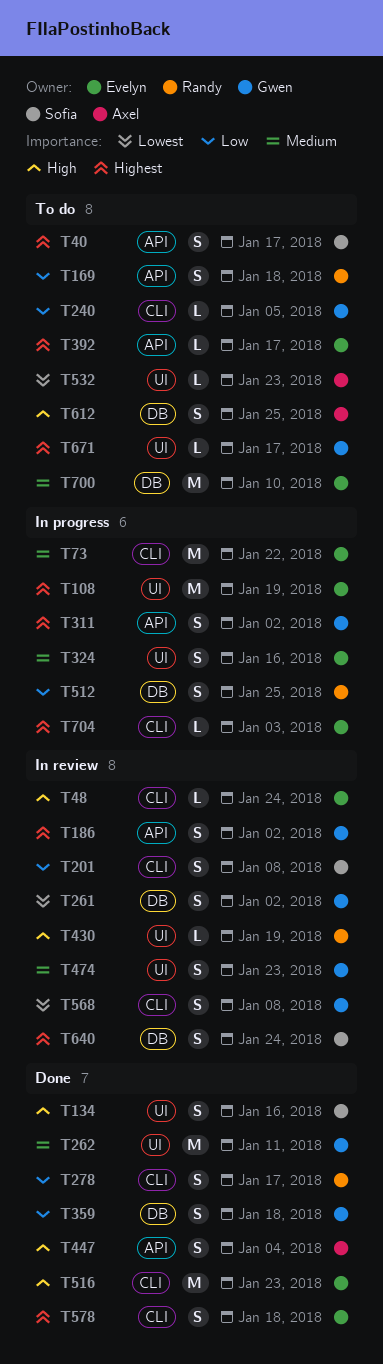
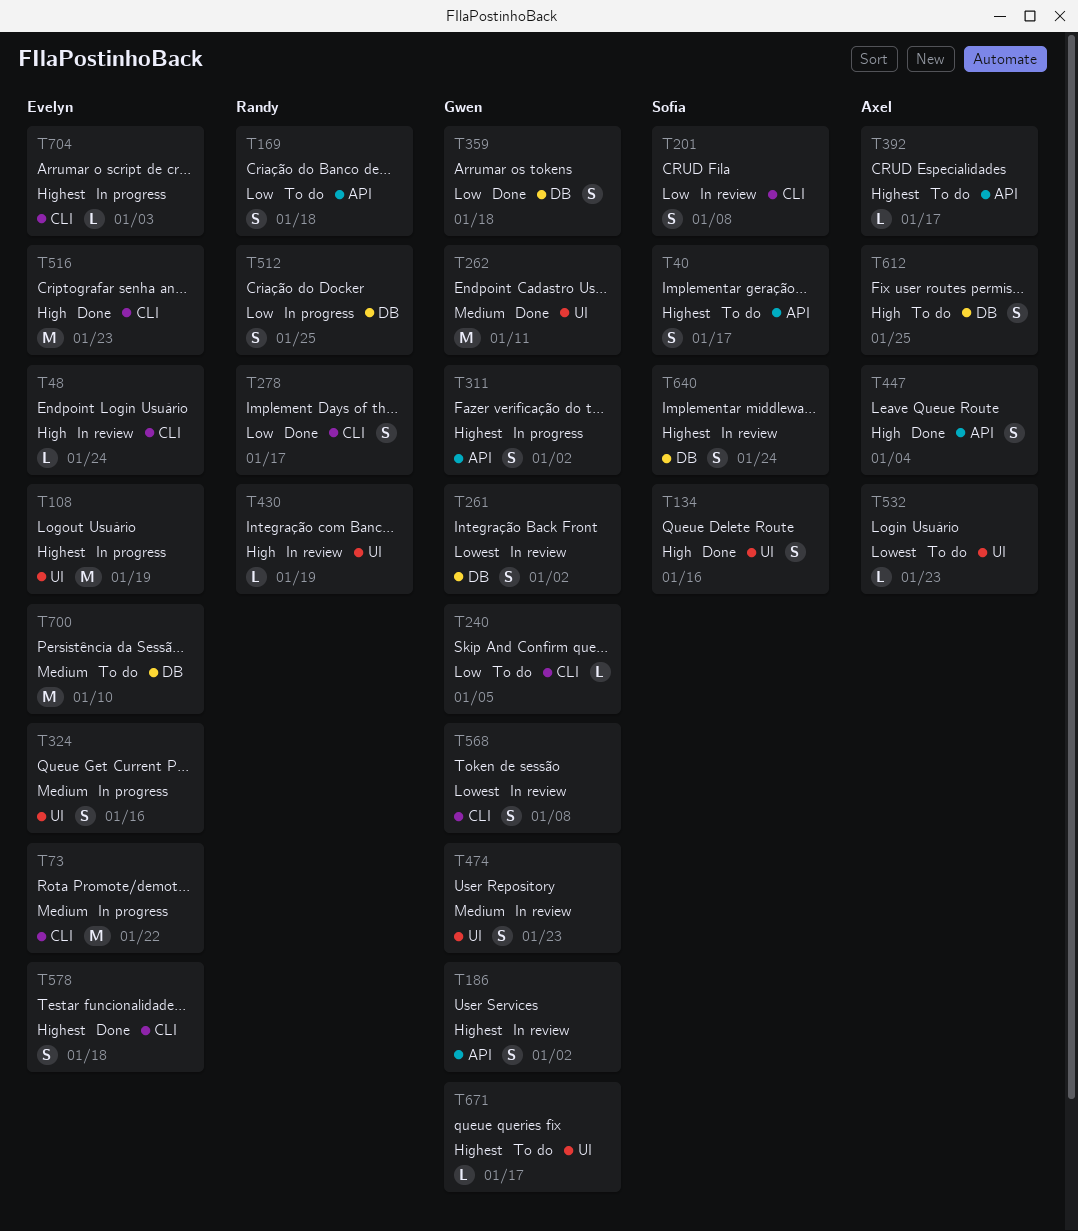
T392, owner: Evelyn -> Axel

